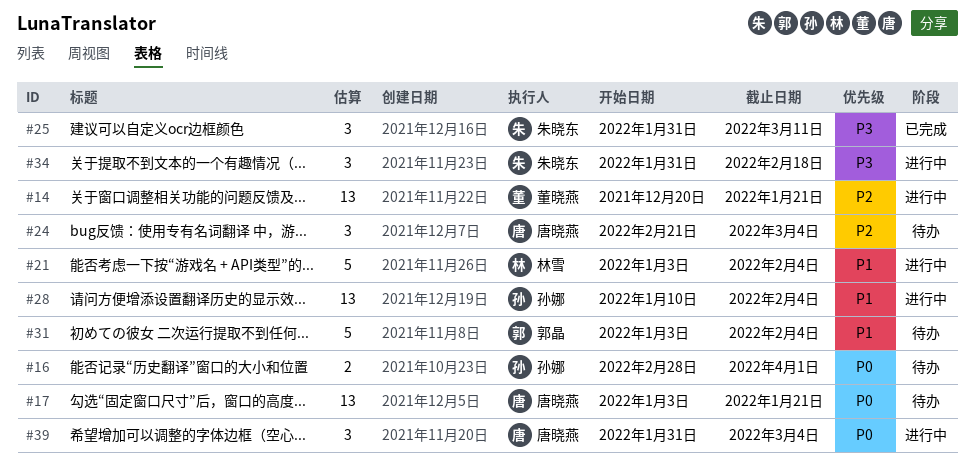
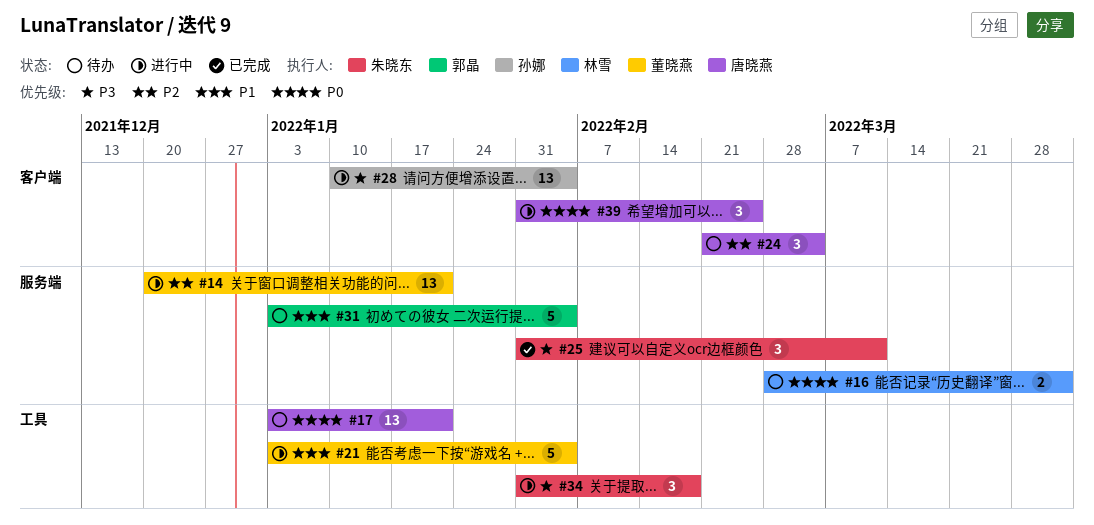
#16, owner: 孙娜 -> 林雪
#21, owner: 林雪 -> 董晓燕
#28, priority: P1 -> P3
#39, due: Mar 4 -> Feb 25

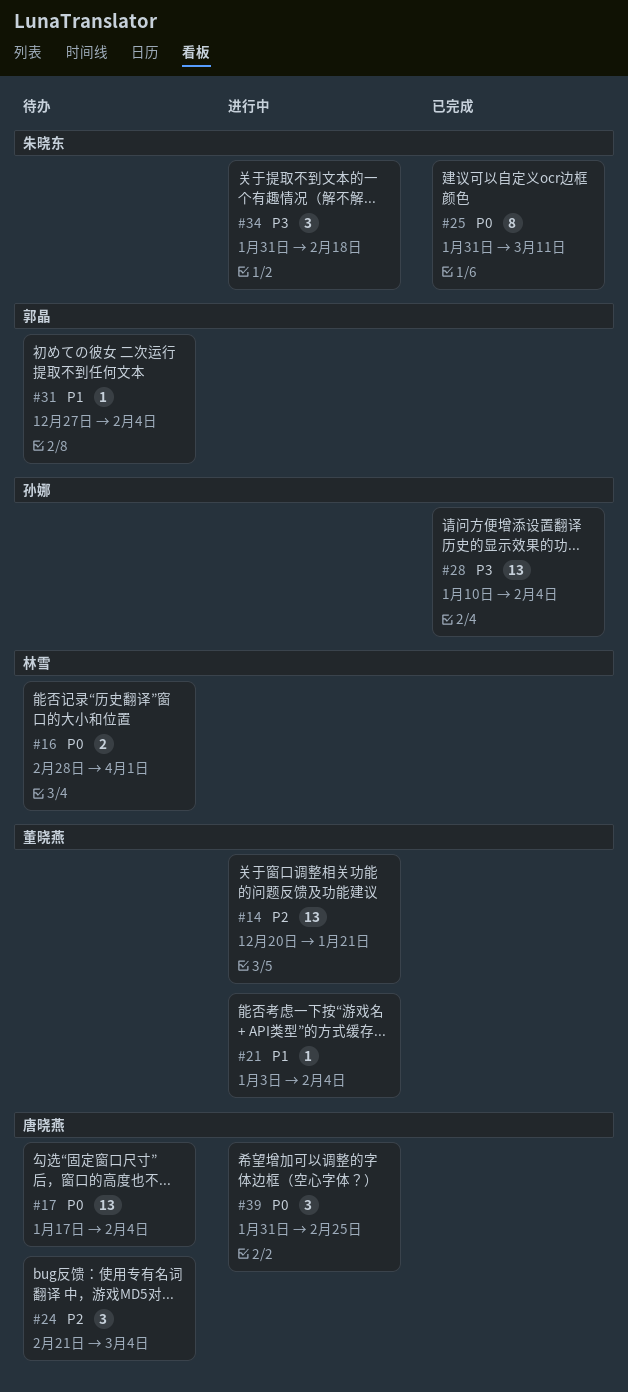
#17, start: Jan 3 -> Jan 17
#17, due: Jan 21 -> Feb 4
#21, estimate: 5 -> 1
#25, priority: P3 -> P0
#25, estimate: 3 -> 8
#28, status: 进行中 -> 已完成
#31, estimate: 5 -> 1
#31, start: Jan 3 -> Dec 27

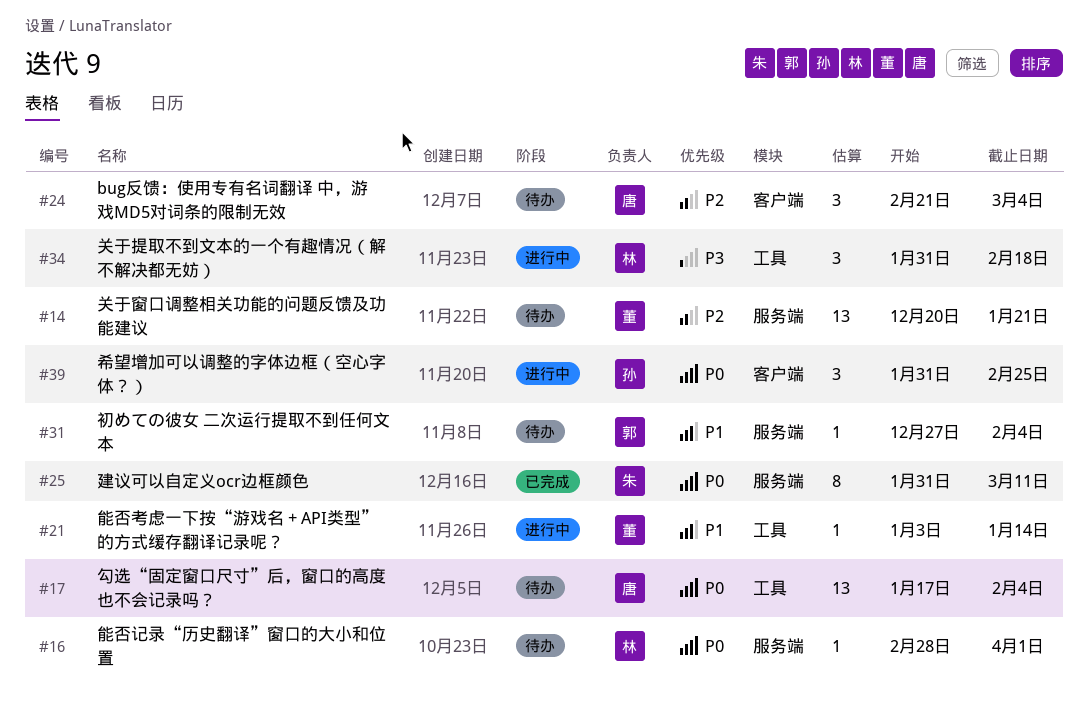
#14, status: 进行中 -> 待办
#16, estimate: 2 -> 1
#21, due: Feb 4 -> Jan 14
#28: present -> none
#34, owner: 朱晓东 -> 林雪
#39, owner: 唐晓燕 -> 孙娜

